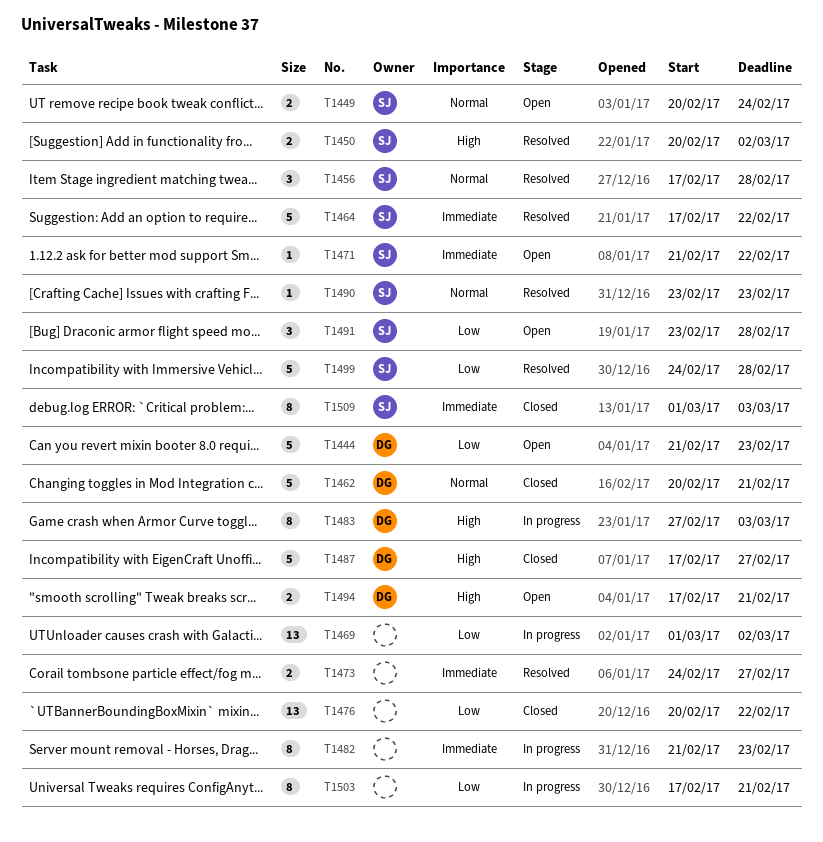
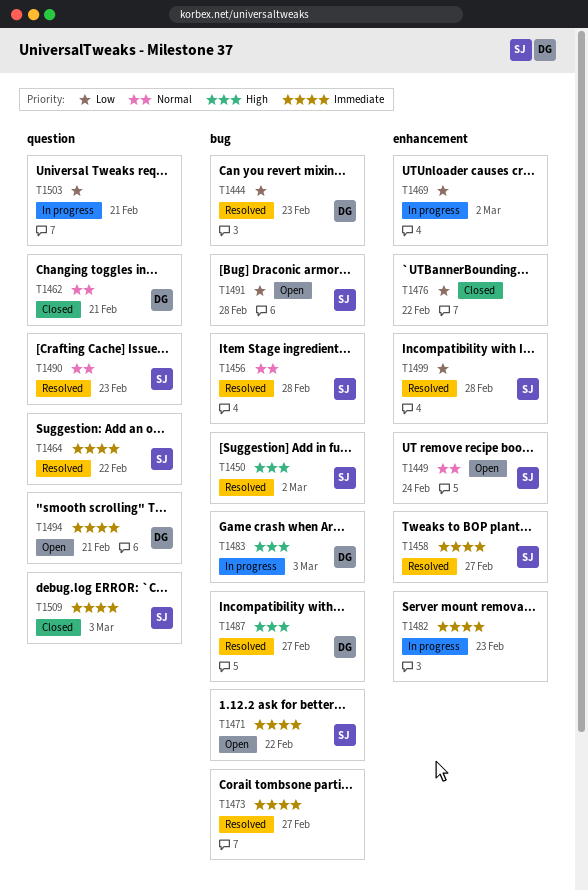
T1444, status: Open -> Resolved
T1458: none -> present
T1487, status: Closed -> Resolved
T1494, priority: High -> Immediate

